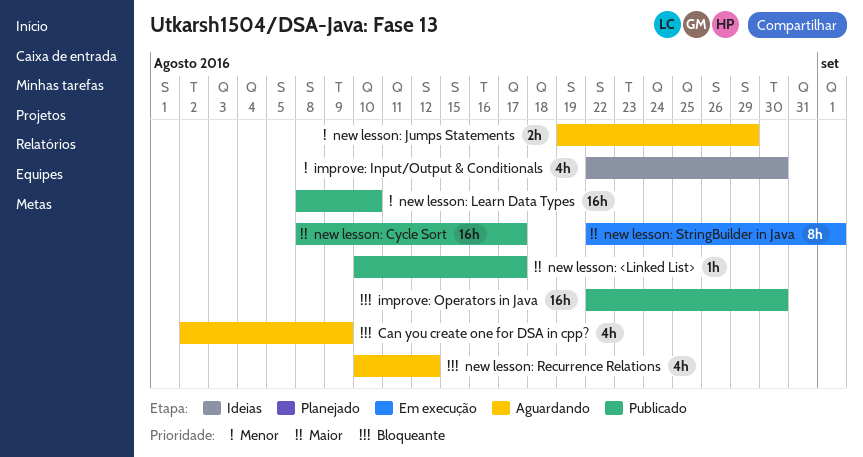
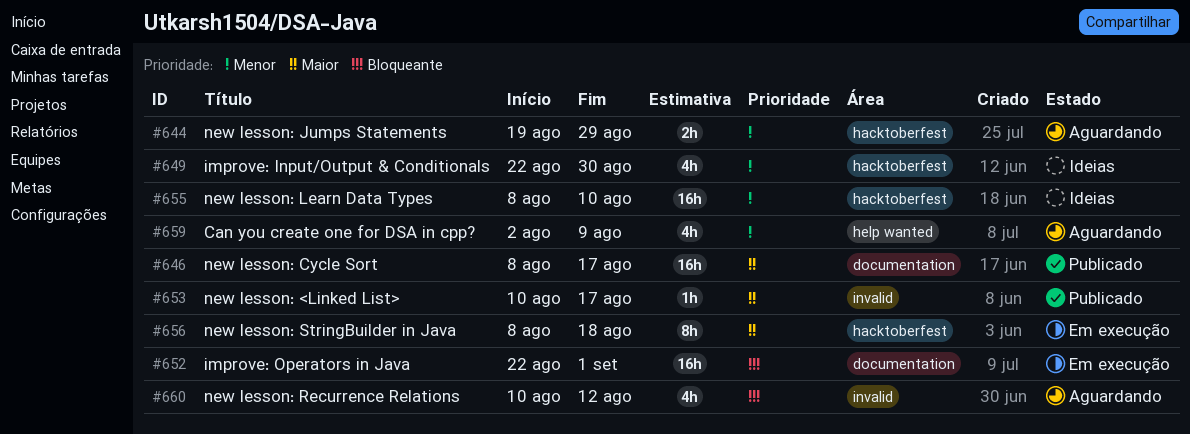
Can you create one for DSA in cpp?, priority: Bloqueante -> Menor
improve: Operators in Java, status: Publicado -> Em execução
improve: Operators in Java, due: Aug 30 -> Sep 1
new lesson: Learn Data Types, status: Publicado -> Ideias
new lesson: StringBuilder in Java, start: Aug 22 -> Aug 8
new lesson: StringBuilder in Java, due: Sep 1 -> Aug 18

